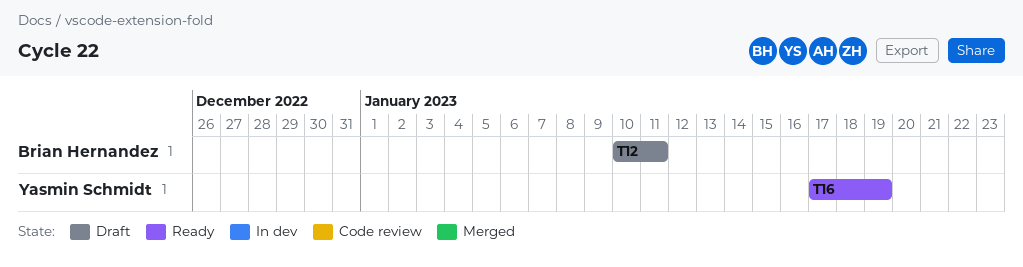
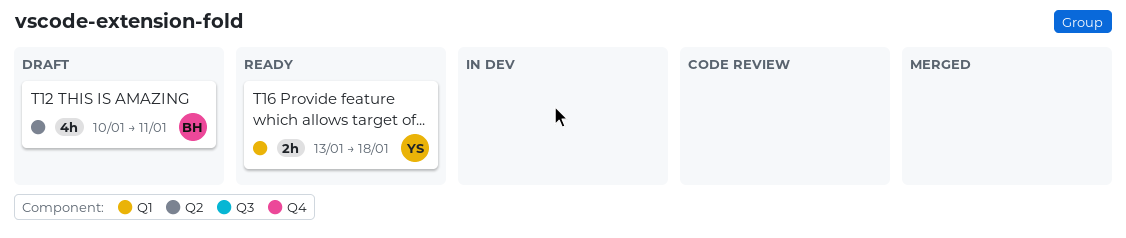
T16, start: Jan 17 -> Jan 13
T16, due: Jan 19 -> Jan 18

